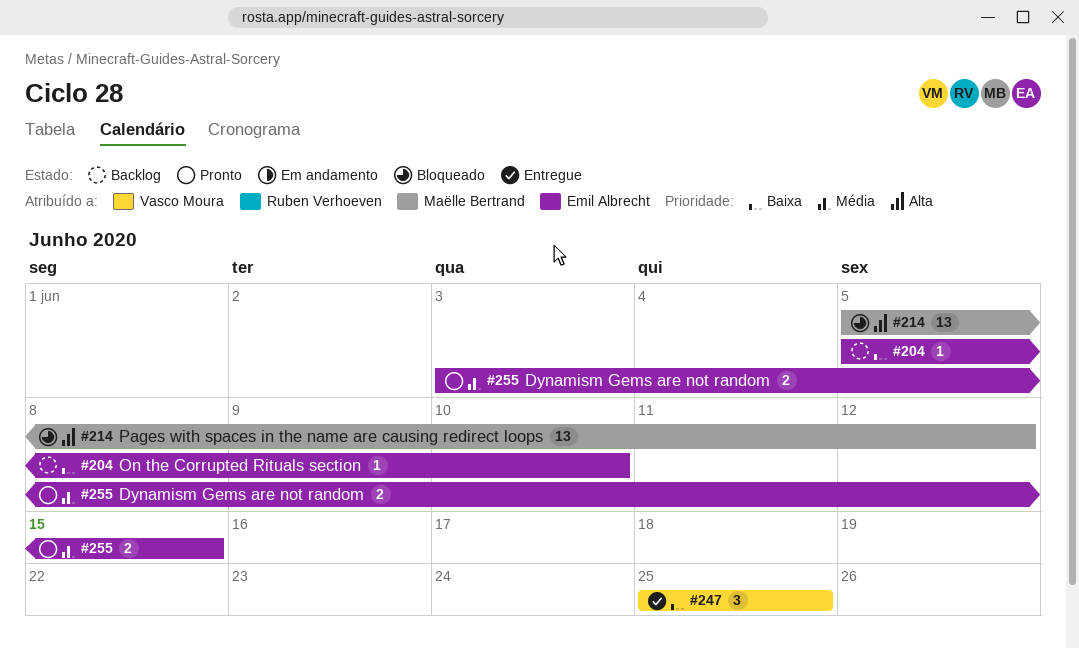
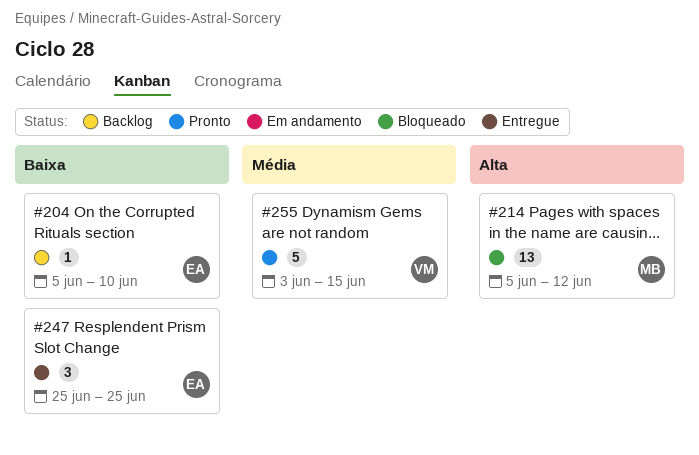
#247, owner: Vasco Moura -> Emil Albrecht
#255, owner: Emil Albrecht -> Vasco Moura
#255, estimate: 2 -> 5

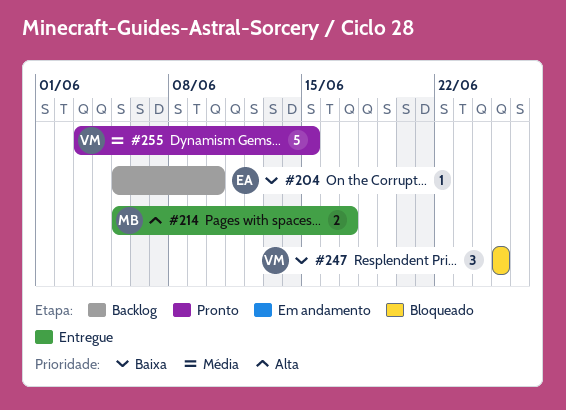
#214, status: Bloqueado -> Entregue
#214, estimate: 13 -> 2
#214, due: Jun 12 -> Jun 17
#247, status: Entregue -> Bloqueado
#247, owner: EA -> VM

